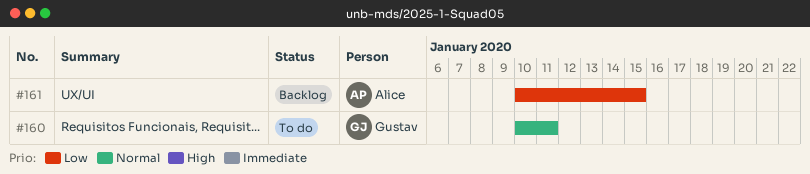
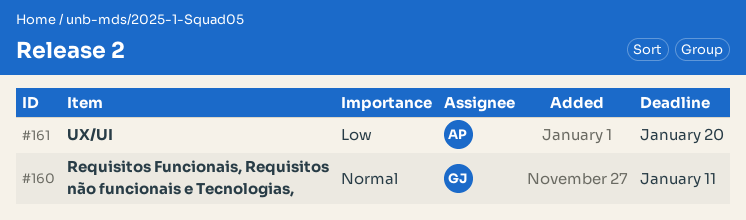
#161, due: Jan 15 -> Jan 20

